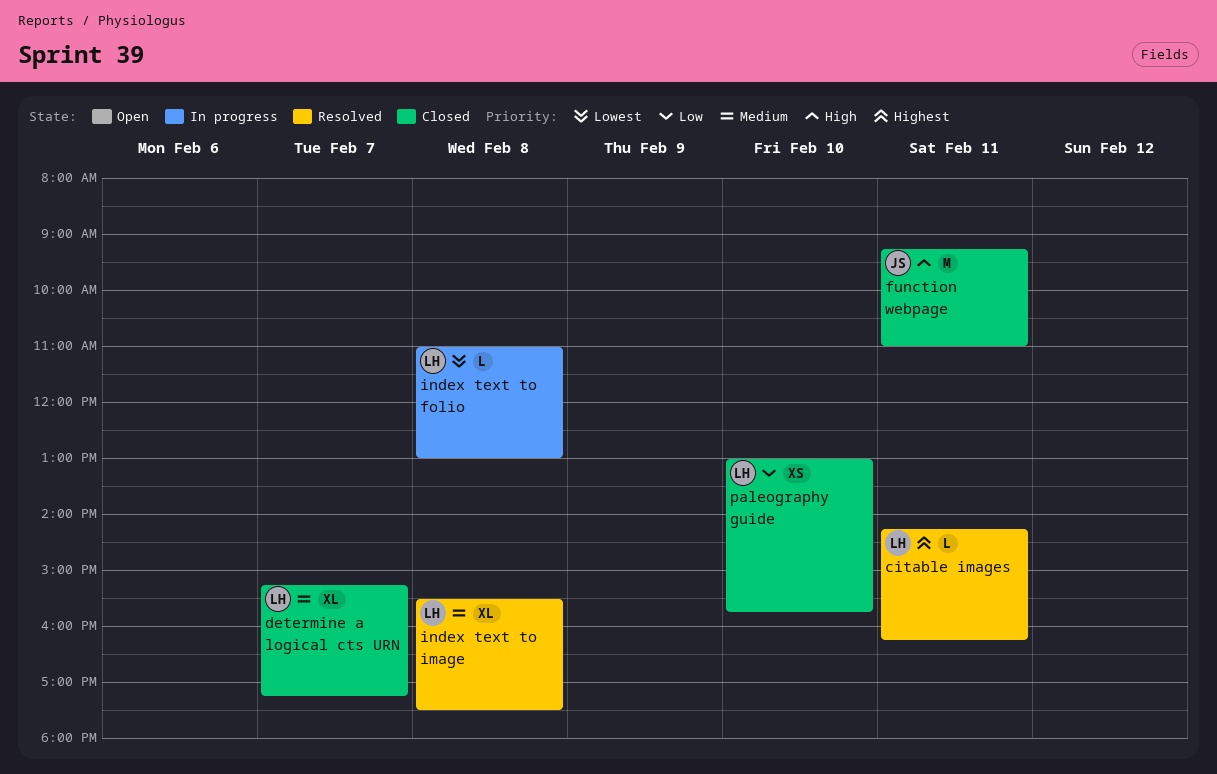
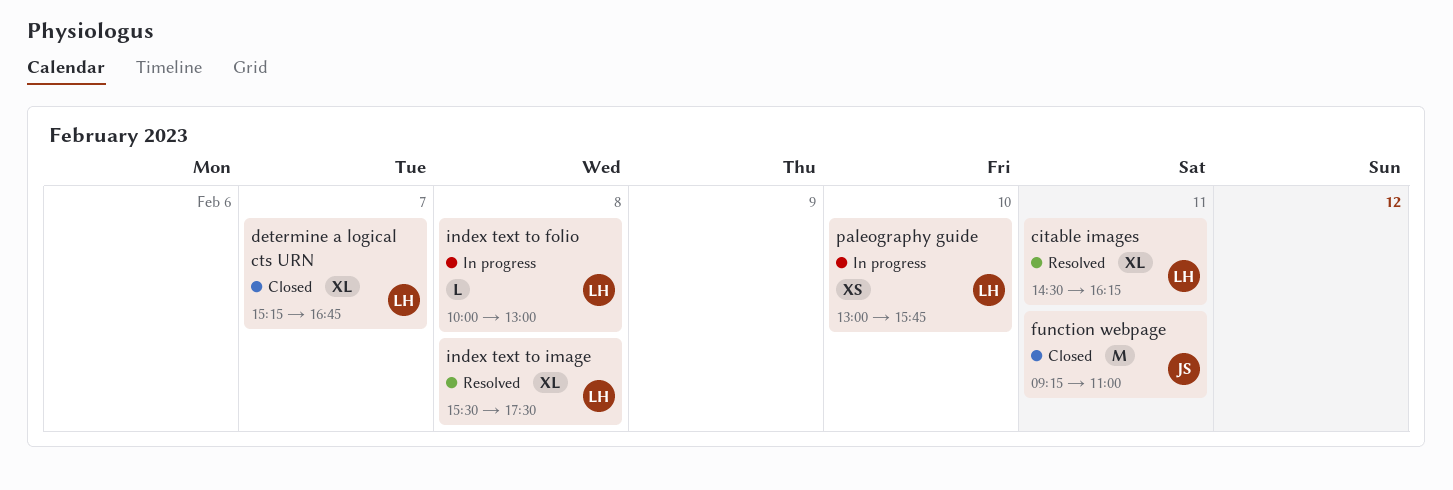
citable images, estimate: L -> XL
citable images, begins: 14:15 -> 14:30
determine a logical cts URN, ends: 17:15 -> 16:45
index text to folio, begins: 11:00 -> 10:00
paleography guide, status: Closed -> In progress

